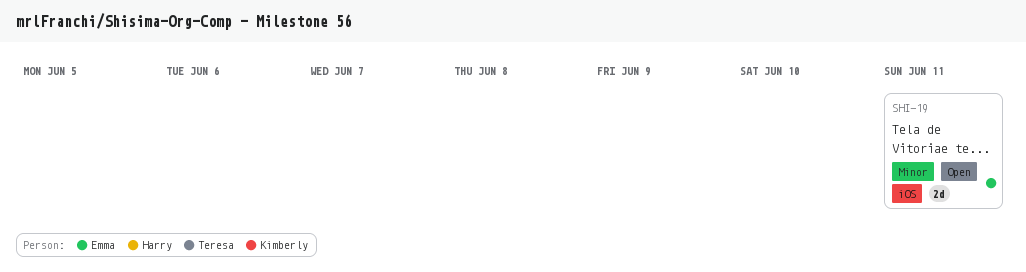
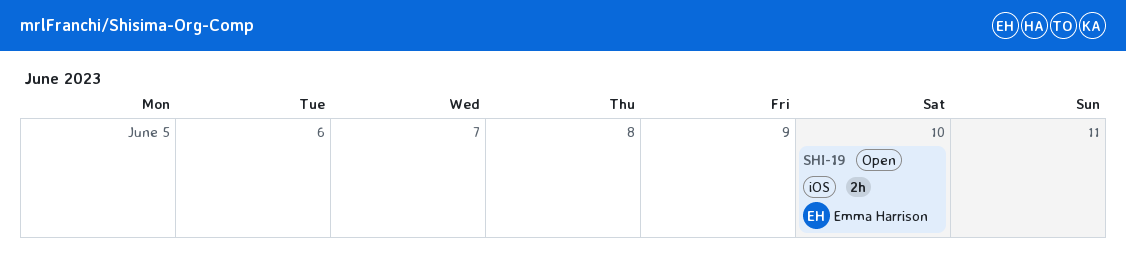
SHI-19, estimate: 2d -> 2h
SHI-19, due: Jun 11 -> Jun 10

